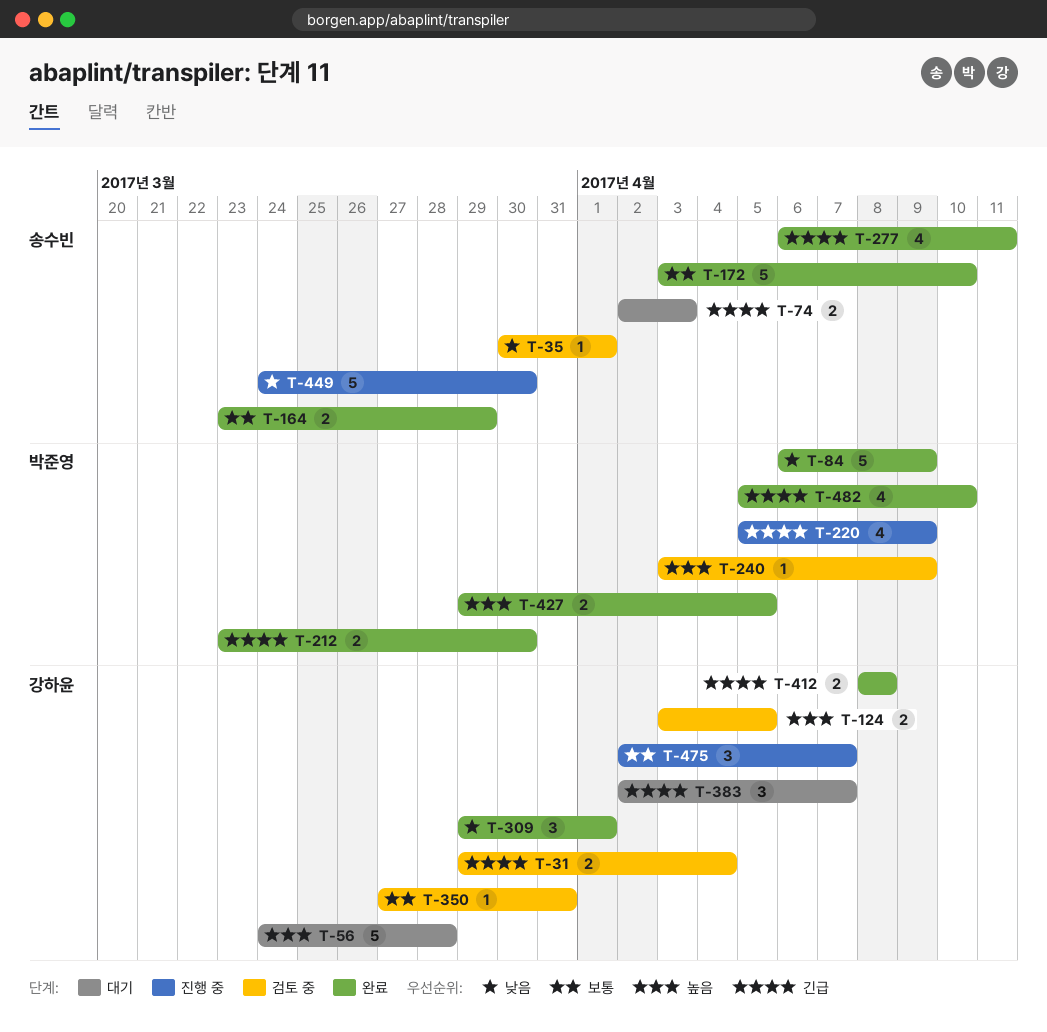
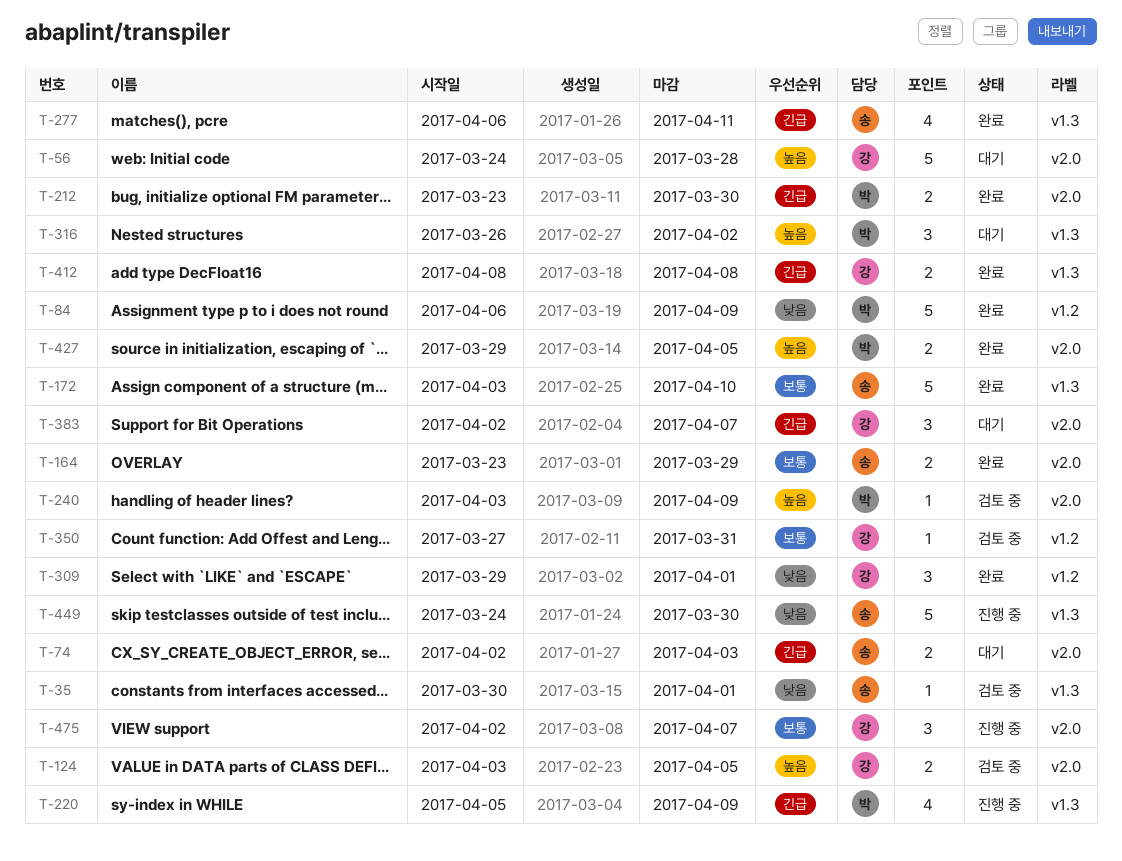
T-31: present -> none
T-316: none -> present
T-482: present -> none

